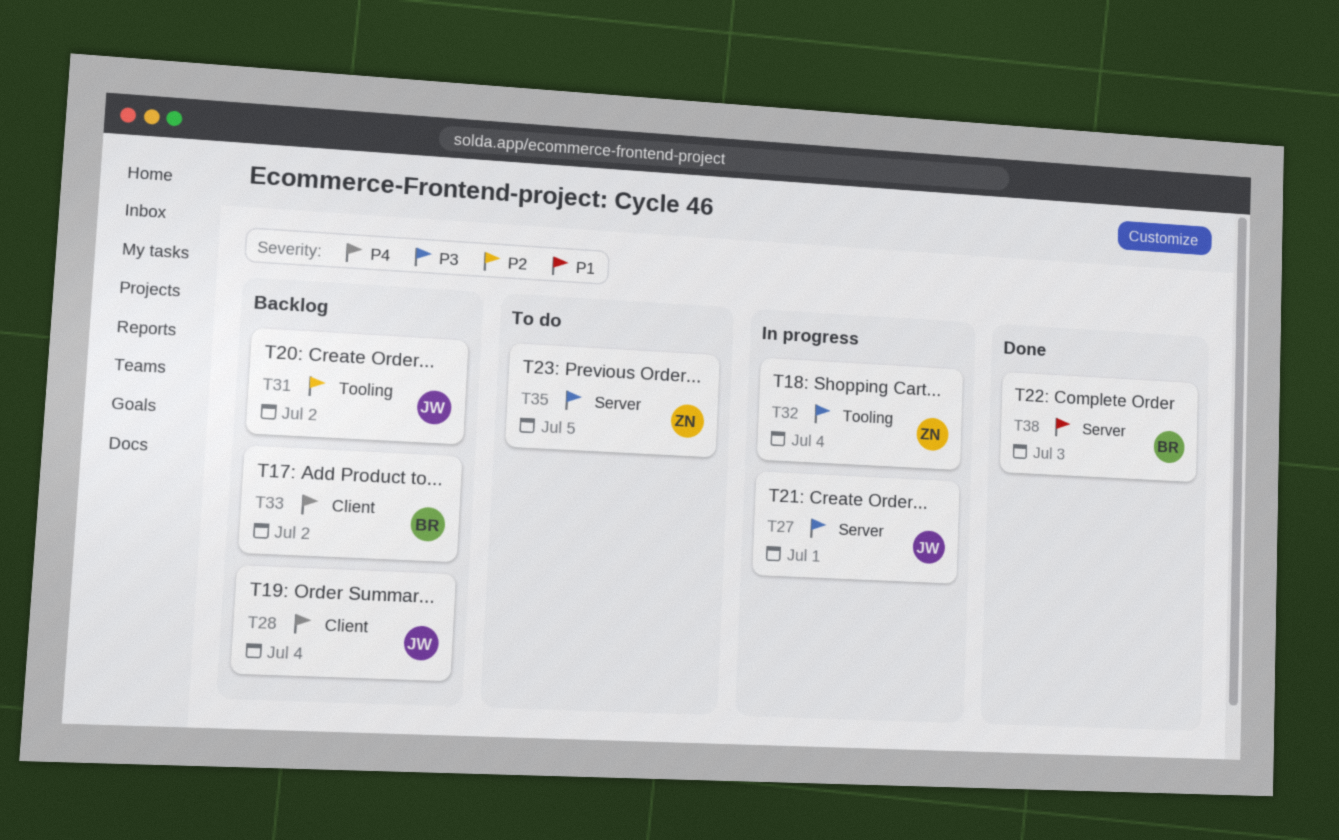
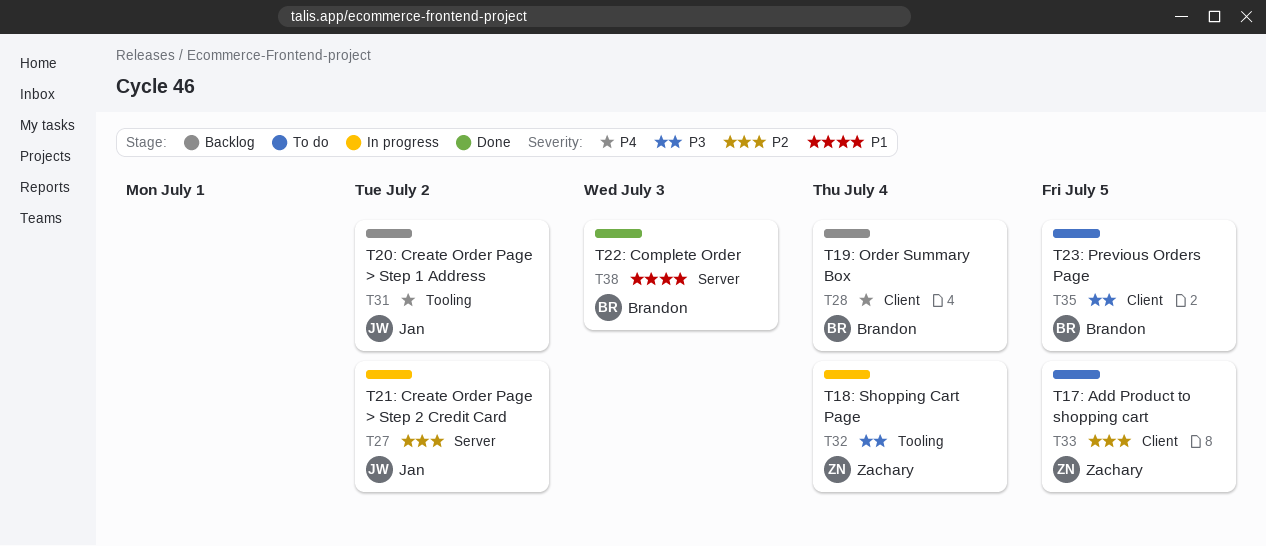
T27, priority: P3 -> P2
T27, due: Jul 1 -> Jul 2
T28, owner: Jan -> Brandon
T31, priority: P2 -> P4
T33, status: Backlog -> To do
T33, owner: Brandon -> Zachary
T33, priority: P4 -> P2
T33, due: Jul 2 -> Jul 5
T35, owner: Zachary -> Brandon
T35, label: Server -> Client

